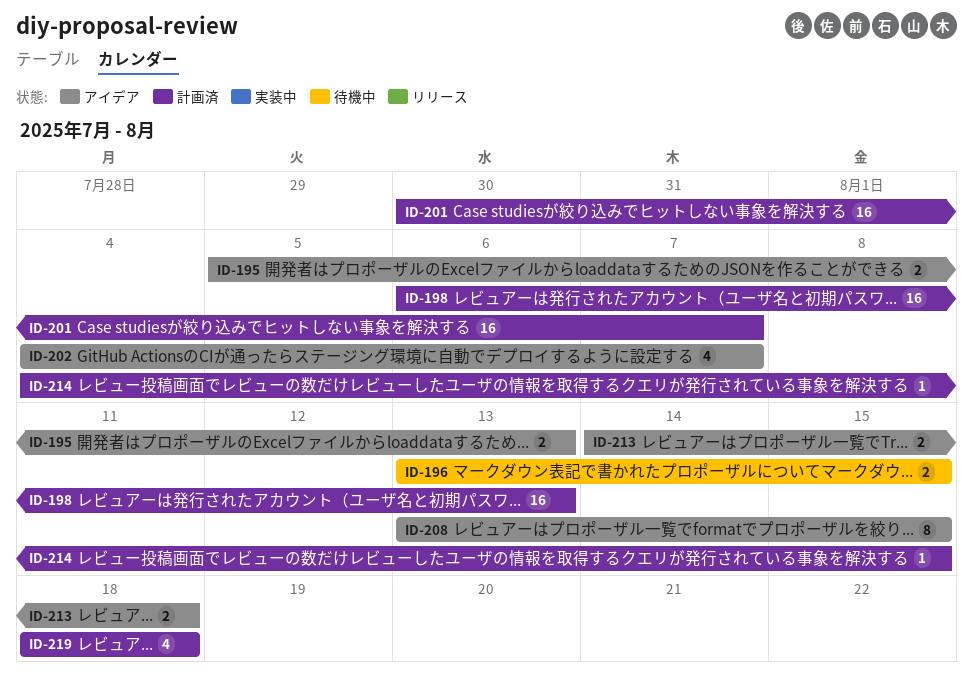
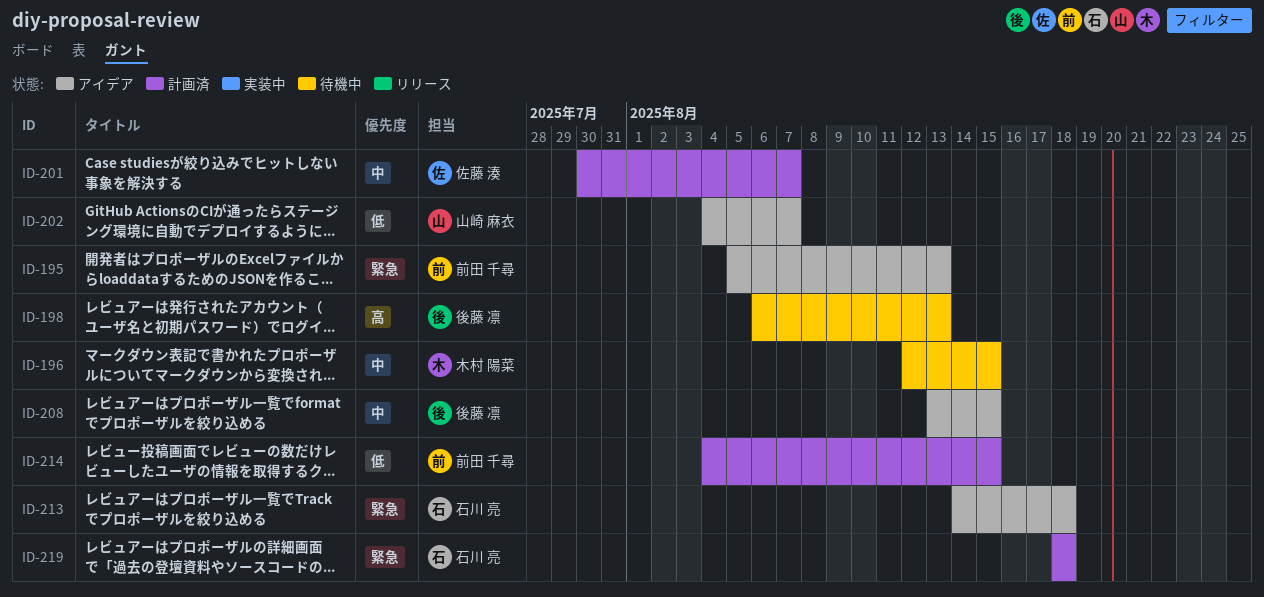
ID-196, start: Aug 13 -> Aug 12
ID-198, status: 計画済 -> 待機中

